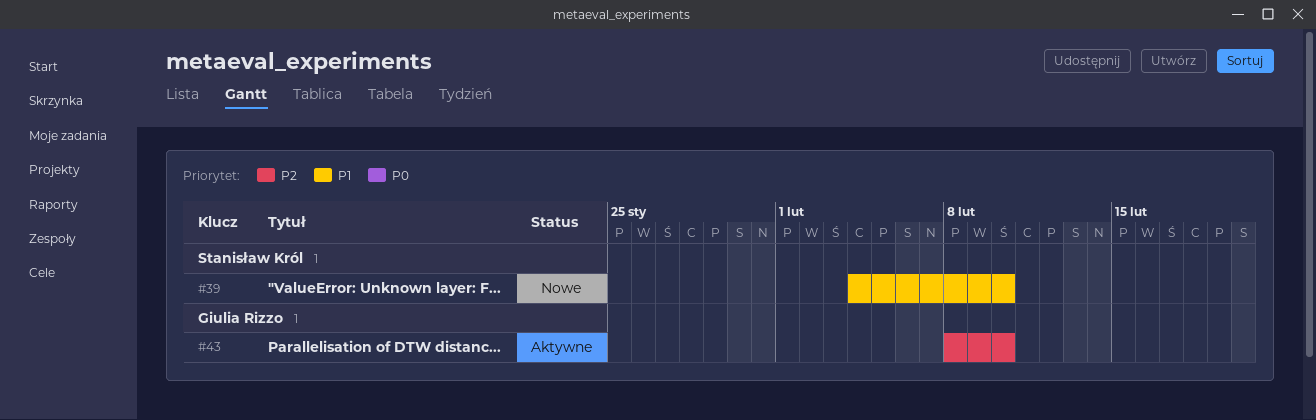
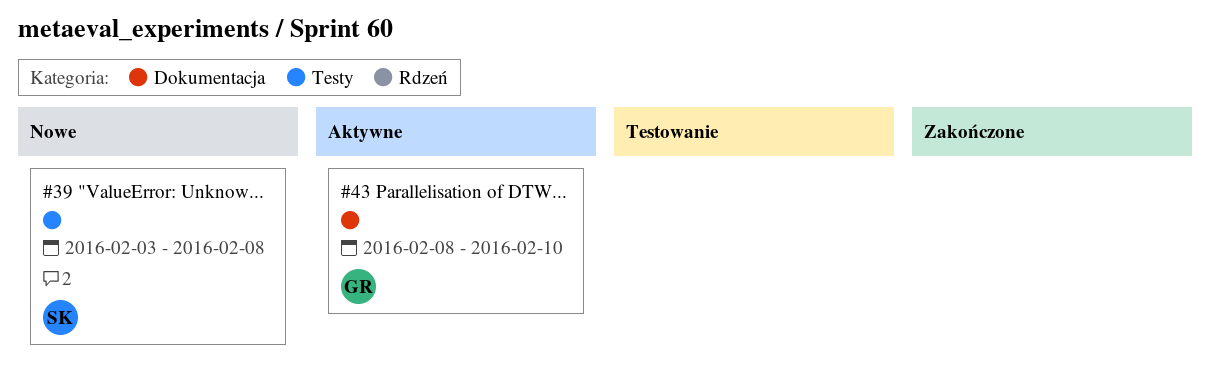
#39, start: Feb 4 -> Feb 3
#39, due: Feb 10 -> Feb 8

